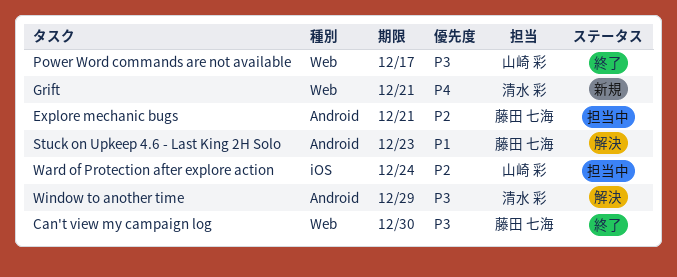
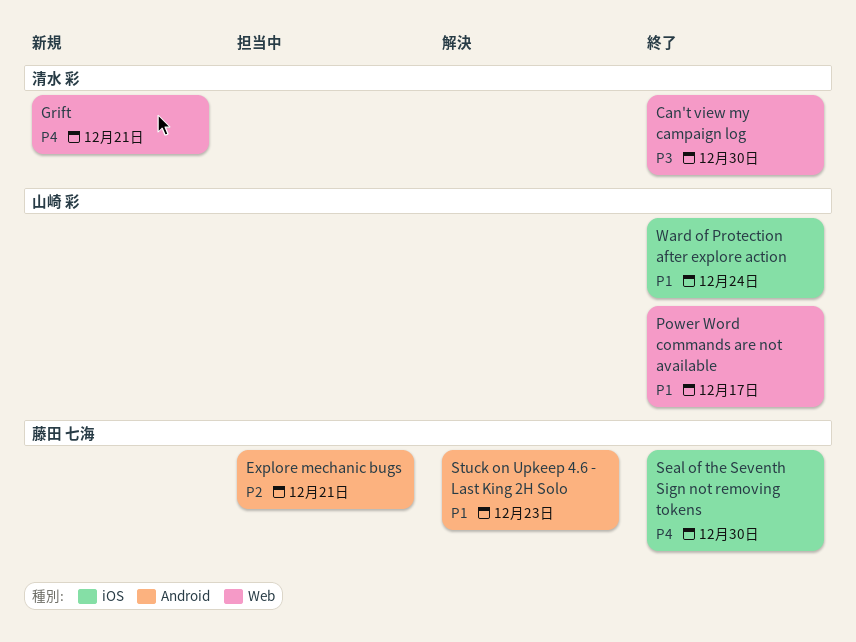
Can't view my campaign log, owner: 藤田 七海 -> 清水 彩
Power Word commands are not available, priority: P3 -> P1
Seal of the Seventh Sign not removing tokens: none -> present
Ward of Protection after explore action, status: 担当中 -> 終了
Ward of Protection after explore action, priority: P2 -> P1
Window to another time: present -> none

